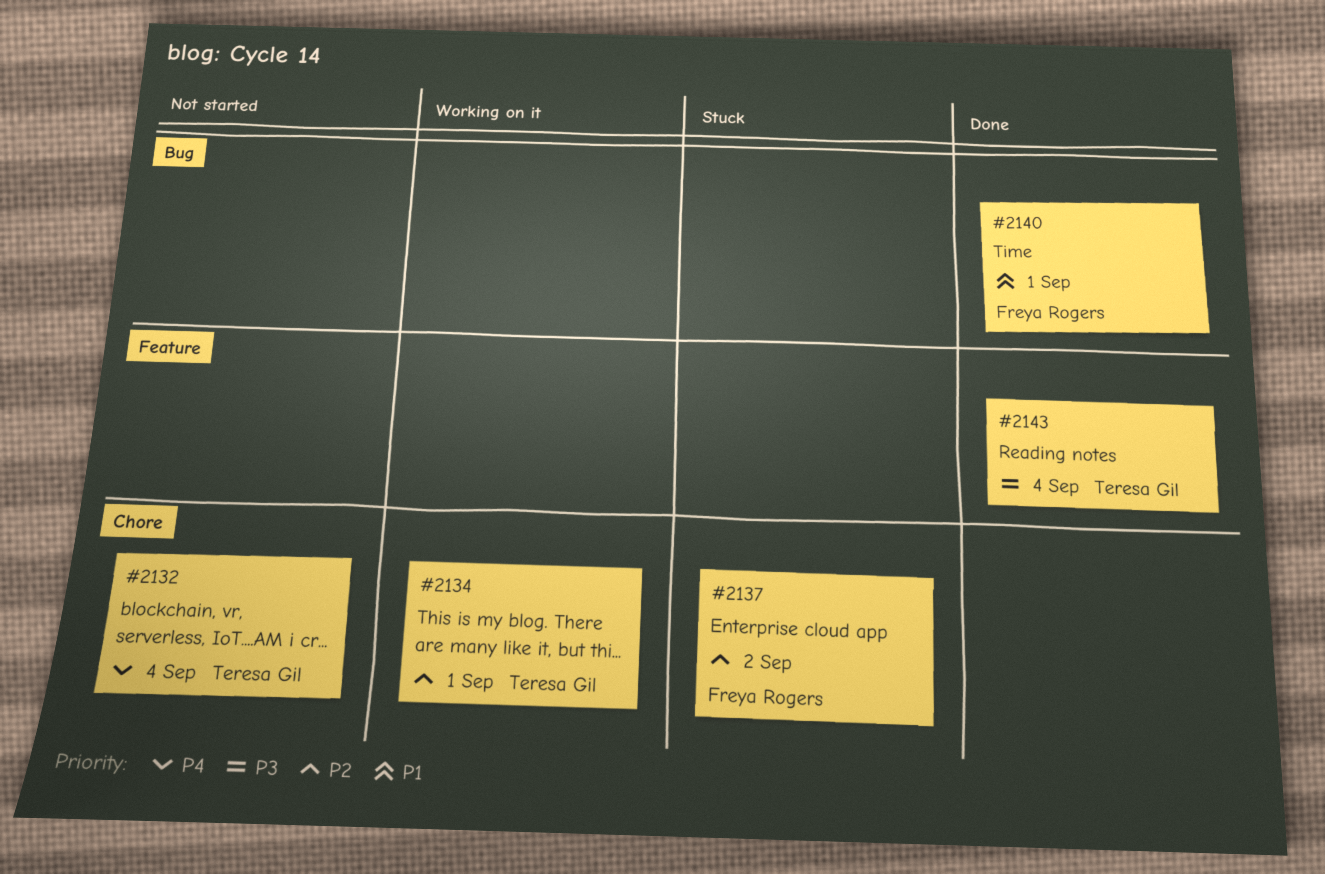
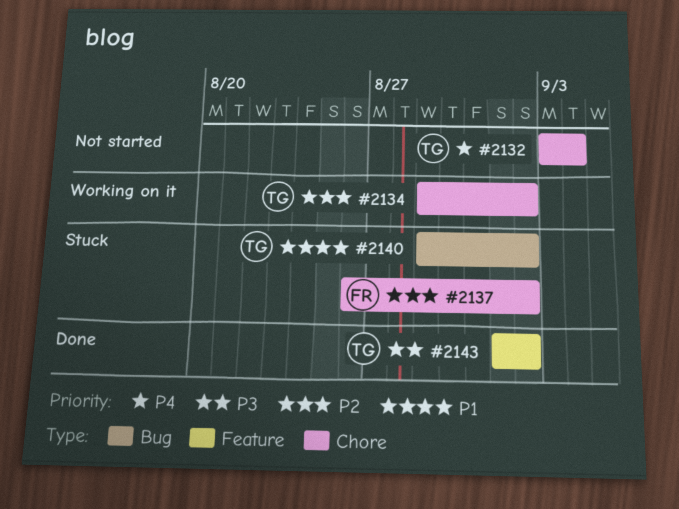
#2134, due: Sep 1 -> Sep 2
#2140, status: Done -> Stuck
#2140, owner: Freya Rogers -> Teresa Gil
#2140, due: Sep 1 -> Sep 2
#2143, due: Sep 4 -> Sep 2

